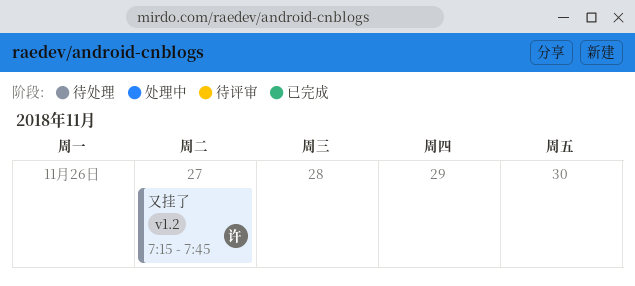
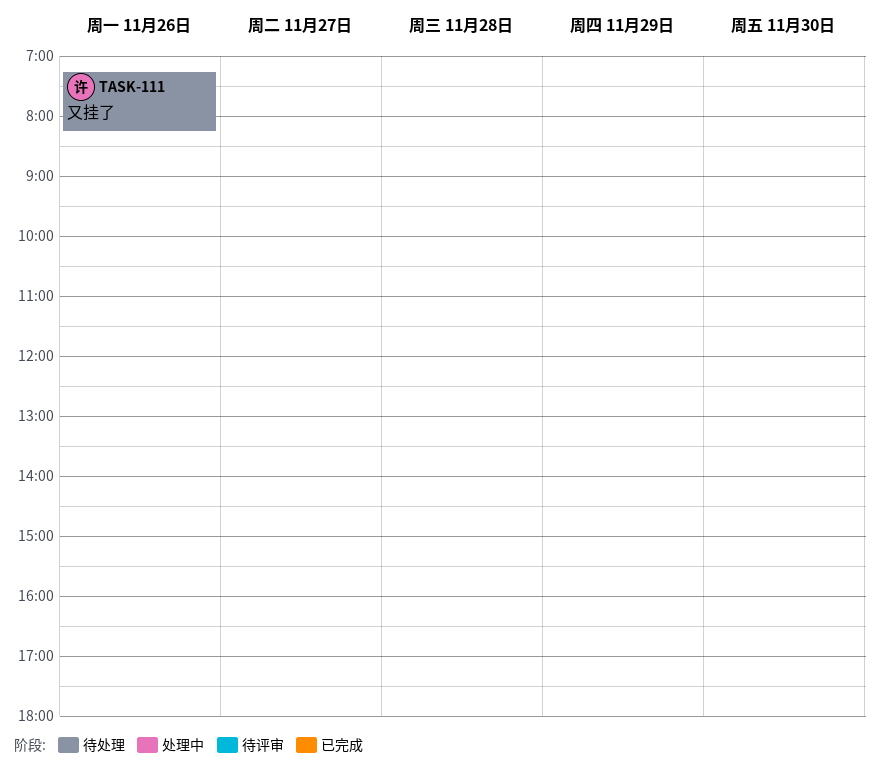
又挂了, day: Nov 27 -> Nov 26
又挂了, ends: 07:45 -> 08:15

